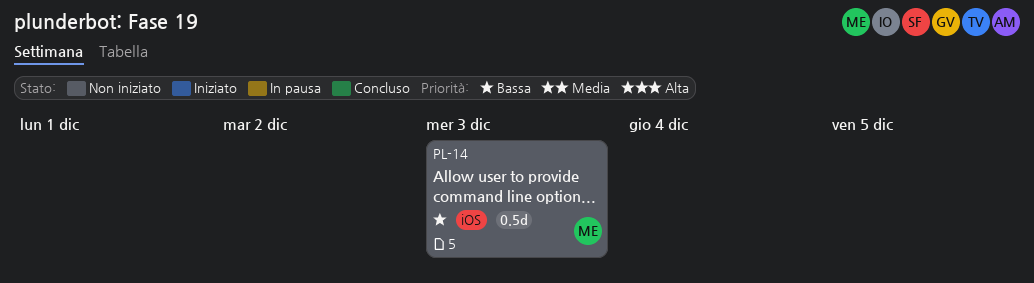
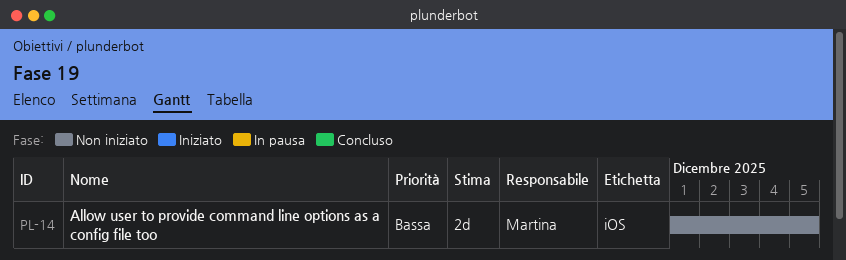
PL-14, estimate: 0.5d -> 2d
PL-14, due: Dec 3 -> Dec 5

